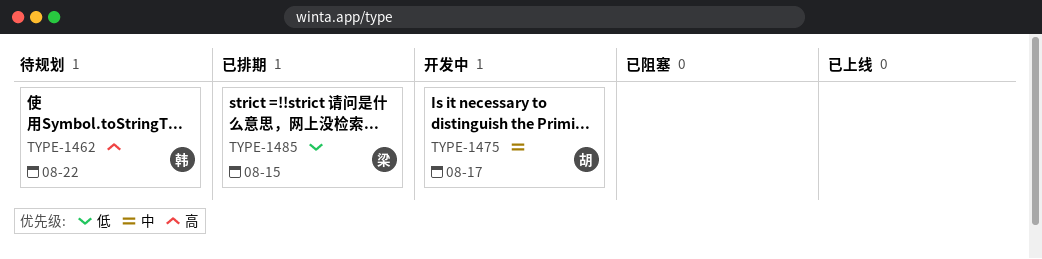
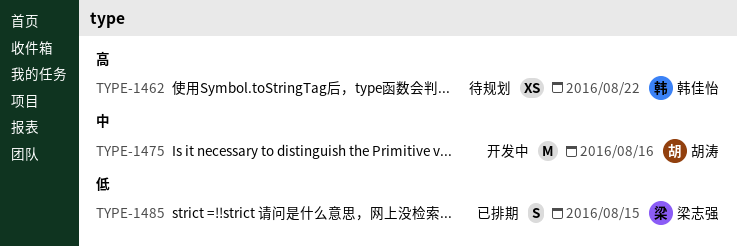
TYPE-1475, due: Aug 17 -> Aug 16

